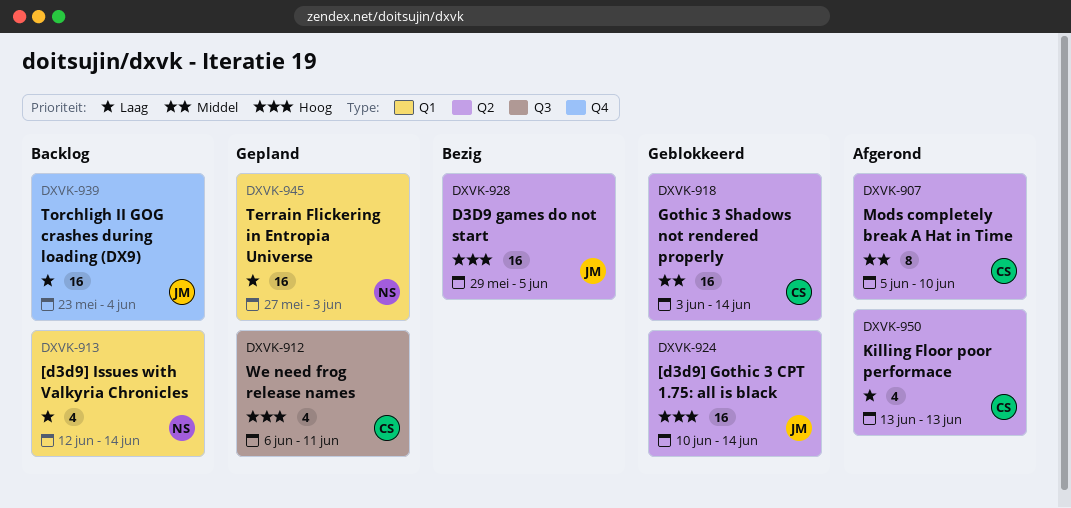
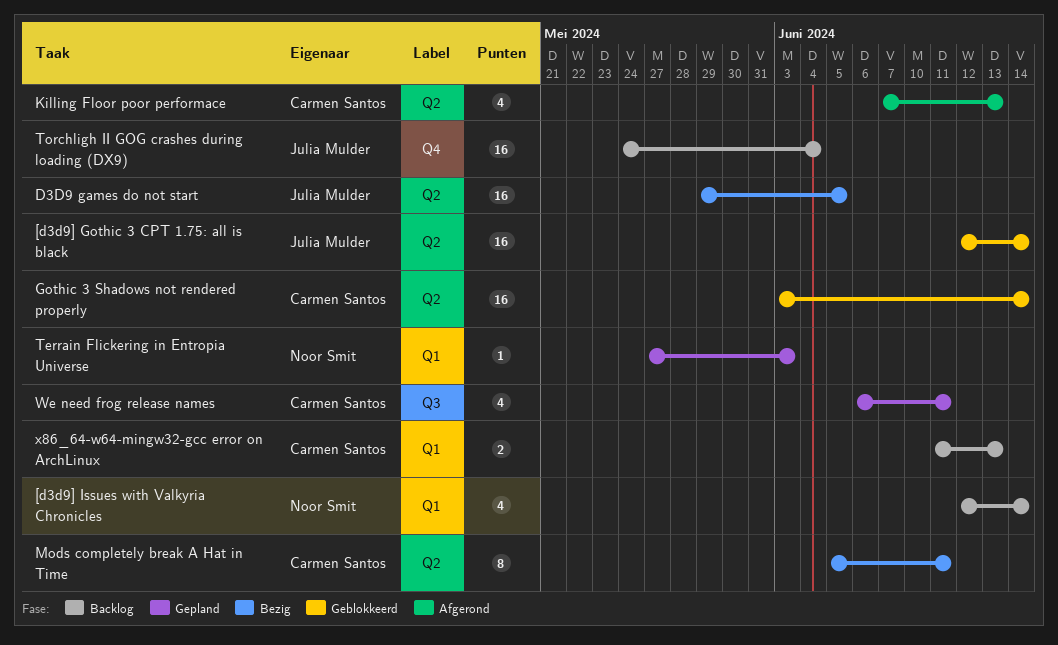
[d3d9] Gothic 3 CPT 1.75: all is black, start: Jun 10 -> Jun 12
Killing Floor poor performace, start: Jun 13 -> Jun 7
Mods completely break A Hat in Time, status: Afgerond -> Bezig
Mods completely break A Hat in Time, due: Jun 10 -> Jun 11
Terrain Flickering in Entropia Universe, estimate: 16 -> 1
Torchligh II GOG crashes during loading (DX9), start: May 23 -> May 24
x86_64-w64-mingw32-gcc error on ArchLinux: none -> present

